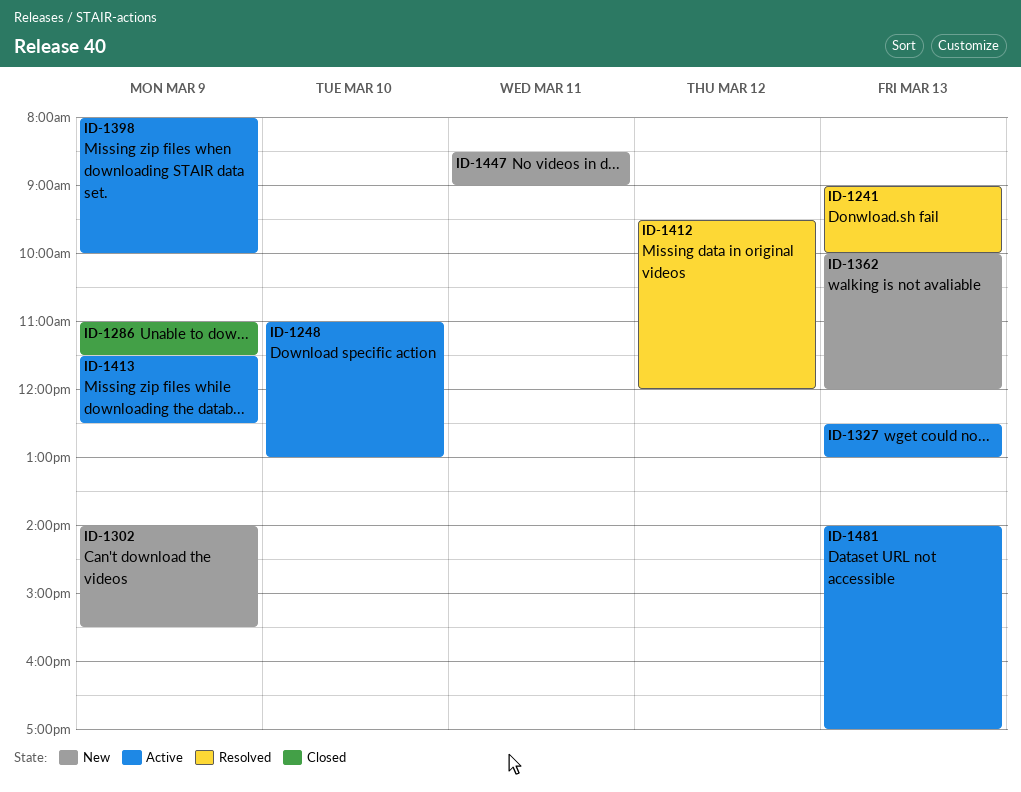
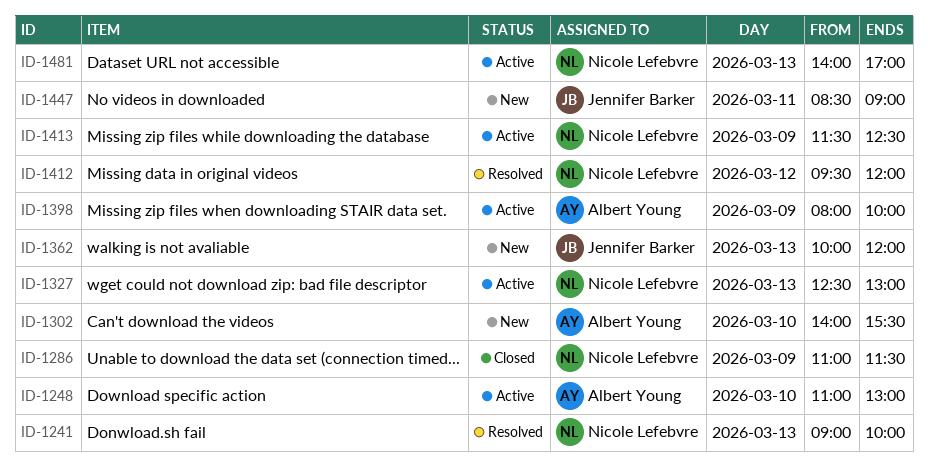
ID-1302, day: Mar 9 -> Mar 10

